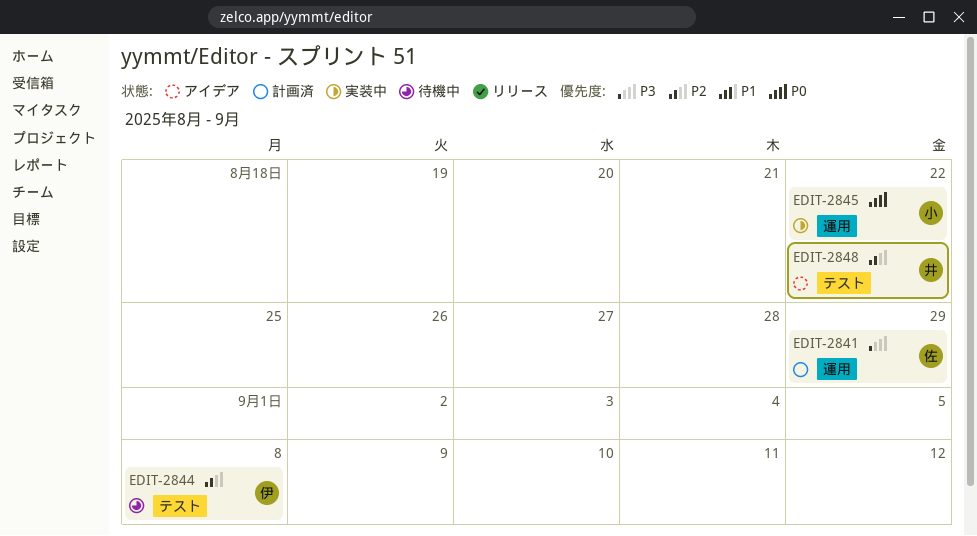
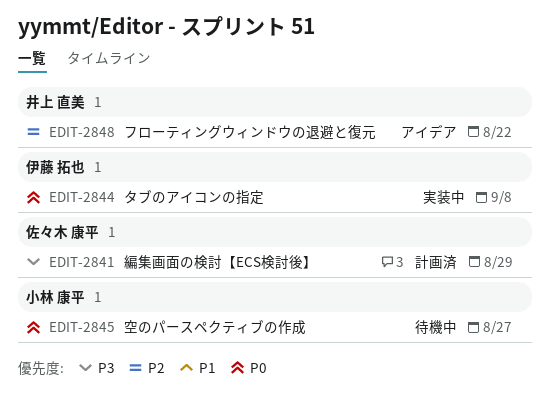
EDIT-2844, status: 待機中 -> 実装中
EDIT-2844, priority: P2 -> P0
EDIT-2845, status: 実装中 -> 待機中
EDIT-2845, due: Aug 22 -> Aug 27

